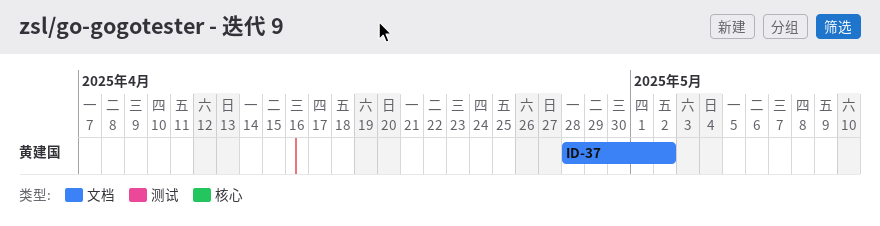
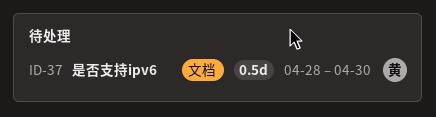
ID-37, due: May 2 -> Apr 30

